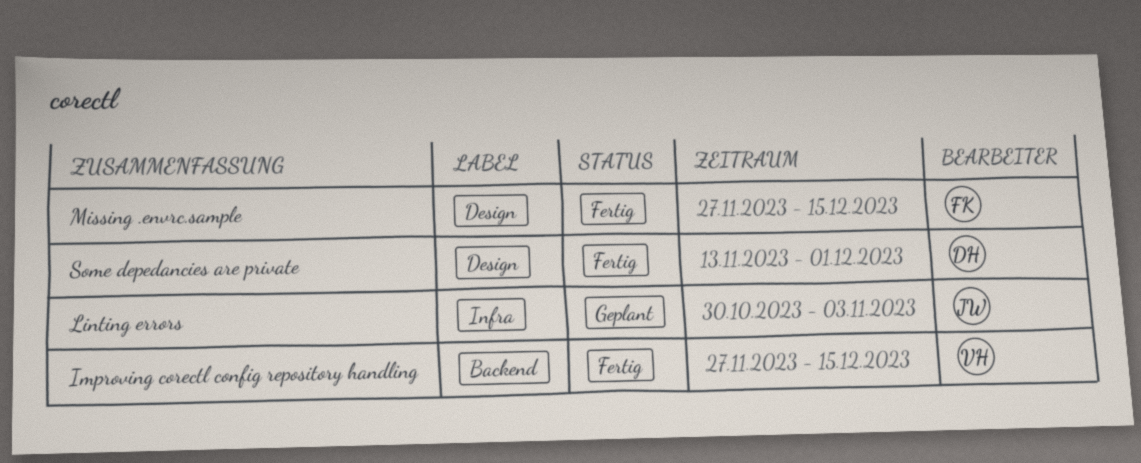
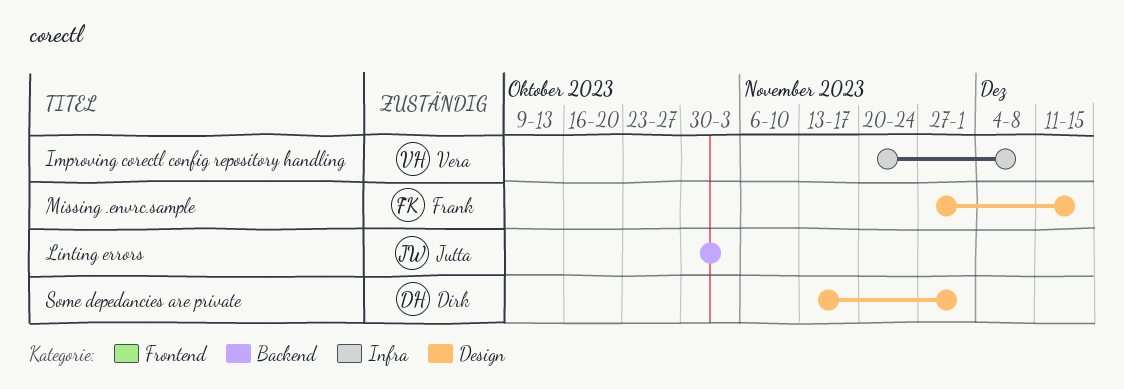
Improving corectl config repository handling, label: Backend -> Infra
Improving corectl config repository handling, start: Nov 27 -> Nov 20
Improving corectl config repository handling, due: Dec 15 -> Dec 8
Linting errors, label: Infra -> Backend

